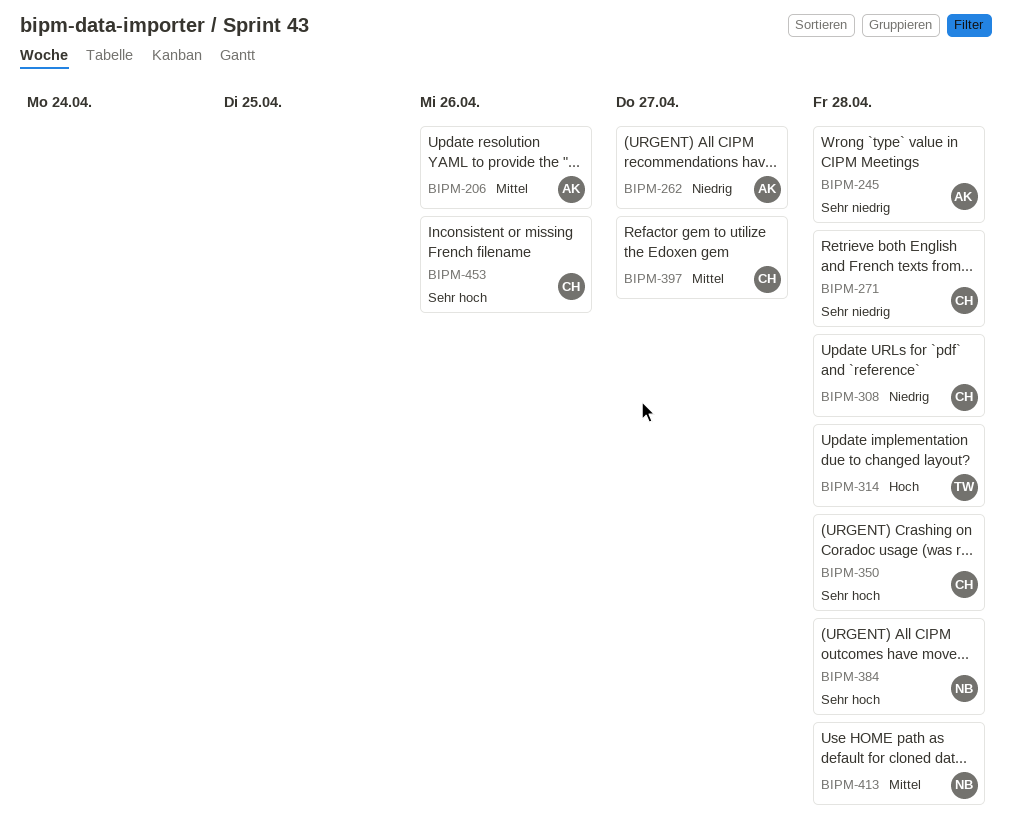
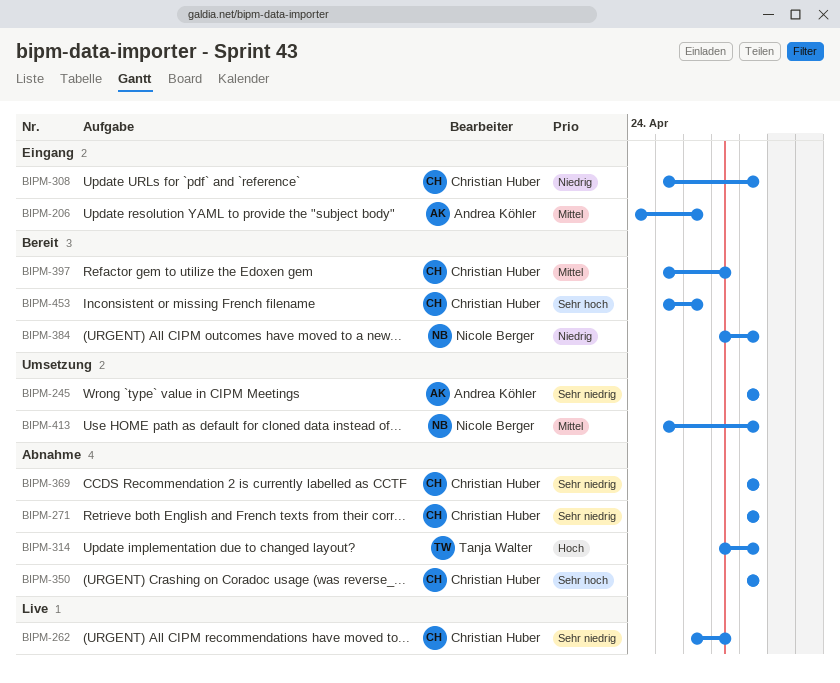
BIPM-262, owner: Andrea Köhler -> Christian Huber
BIPM-262, priority: Niedrig -> Sehr niedrig
BIPM-369: none -> present
BIPM-384, priority: Sehr hoch -> Niedrig

